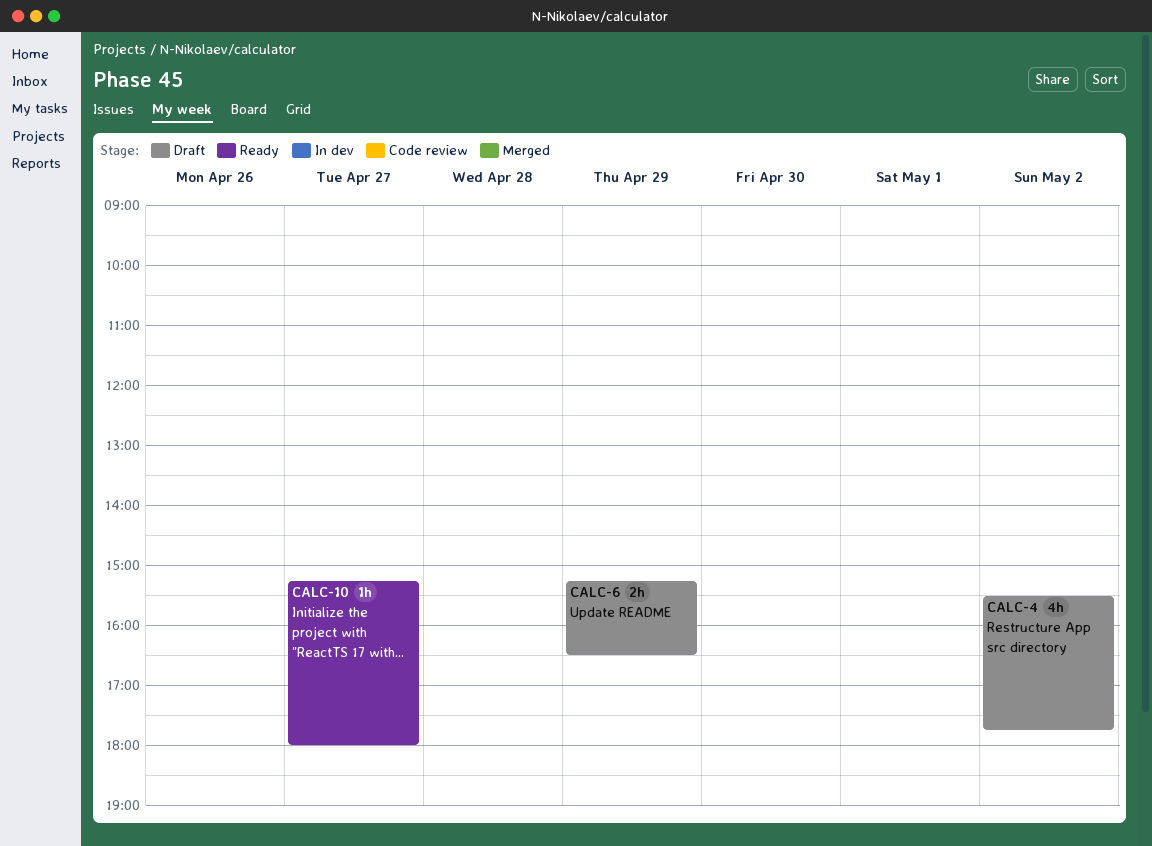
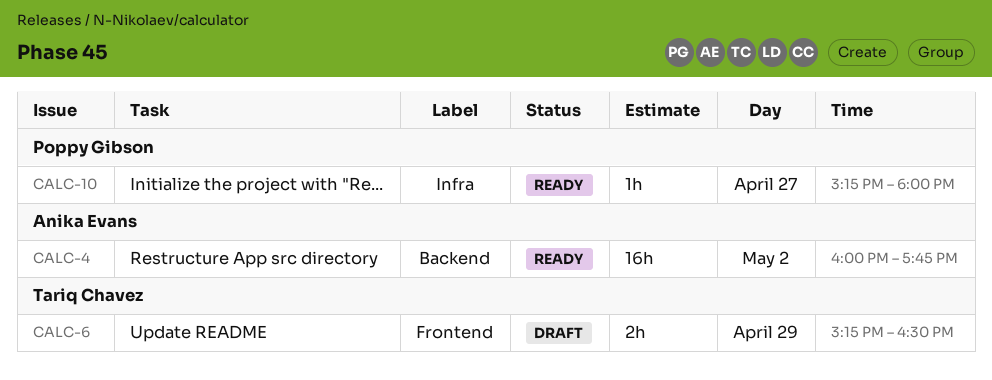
CALC-4, status: Draft -> Ready
CALC-4, estimate: 4h -> 16h
CALC-4, begins: 15:30 -> 16:00

